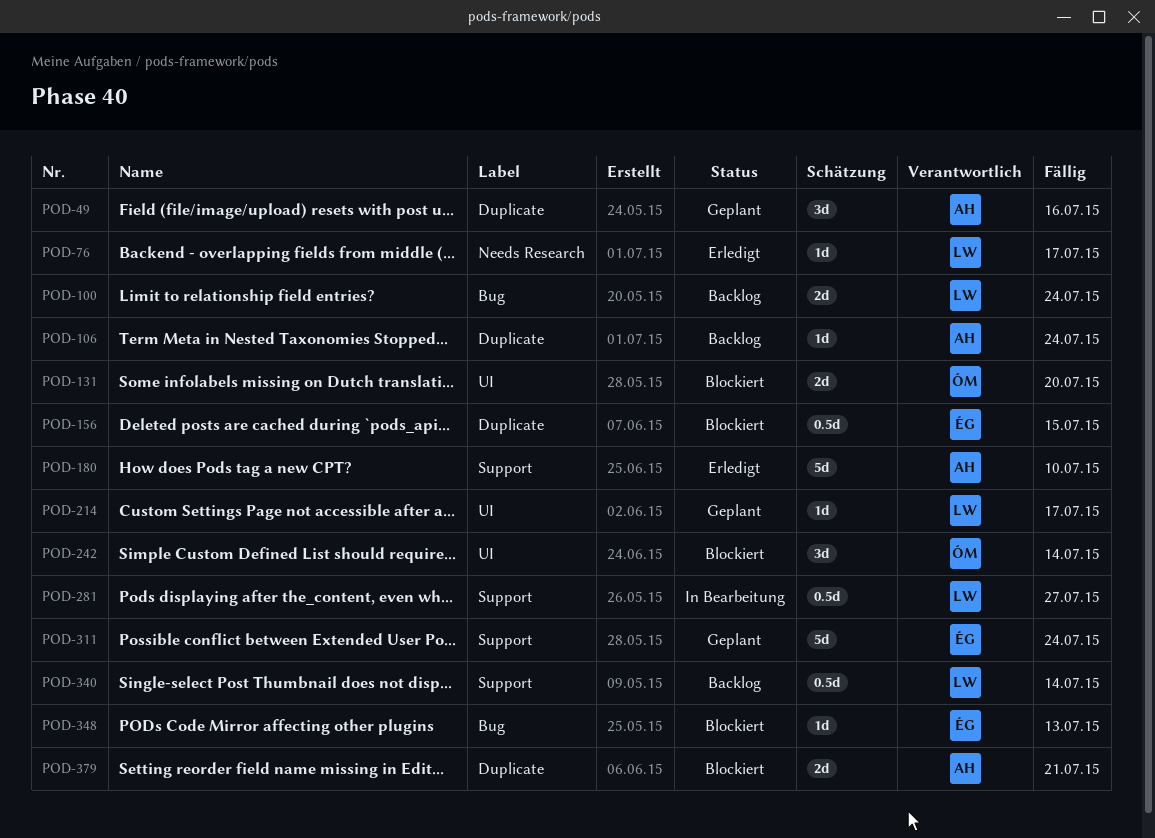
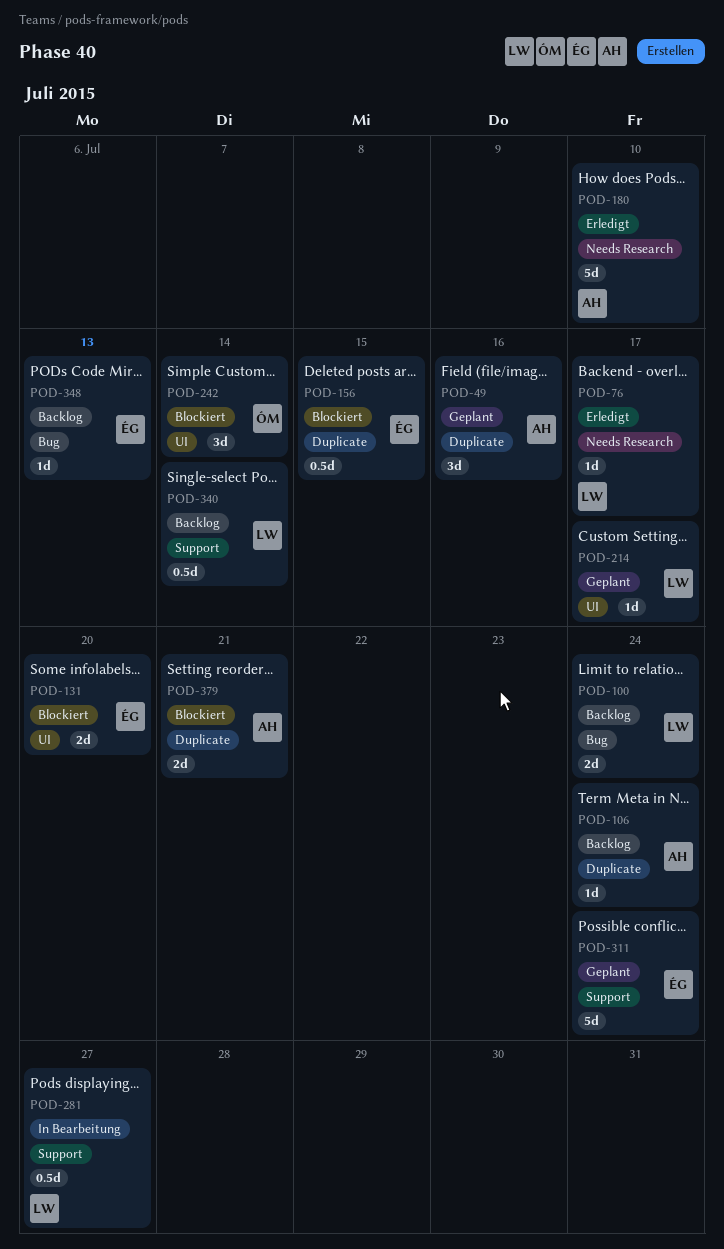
POD-131, owner: ÓM -> ÉG
POD-180, label: Support -> Needs Research
POD-348, status: Blockiert -> Backlog

